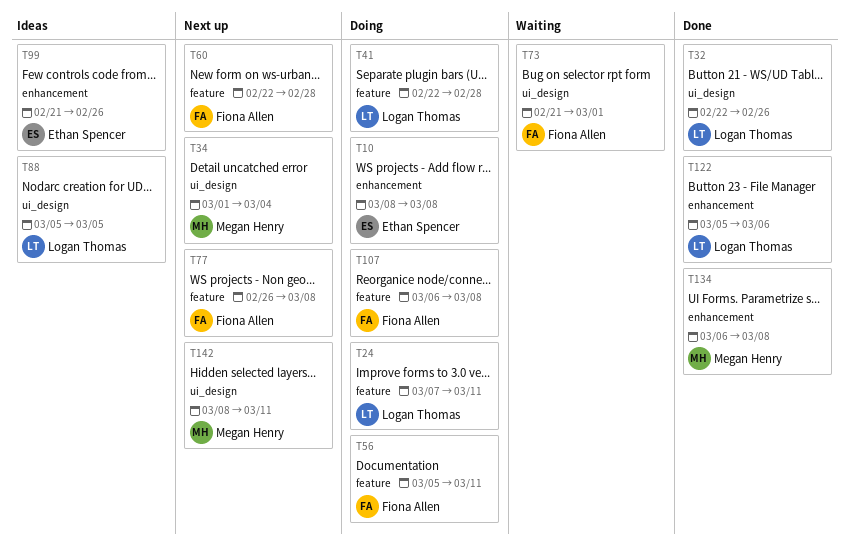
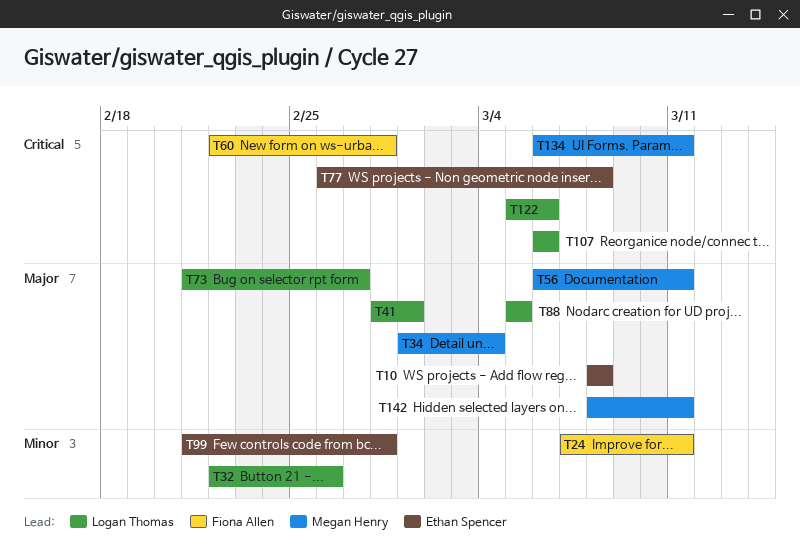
T24, owner: Logan Thomas -> Fiona Allen
T41, start: Feb 22 -> Feb 28
T41, due: Feb 28 -> Mar 1
T56, owner: Fiona Allen -> Megan Henry
T56, start: Mar 5 -> Mar 6
T73, owner: Fiona Allen -> Logan Thomas
T73, due: Mar 1 -> Feb 27
T77, owner: Fiona Allen -> Ethan Spencer
T99, due: Feb 26 -> Feb 28
T107, owner: Fiona Allen -> Logan Thomas
T107, due: Mar 8 -> Mar 6
T134, due: Mar 8 -> Mar 11

